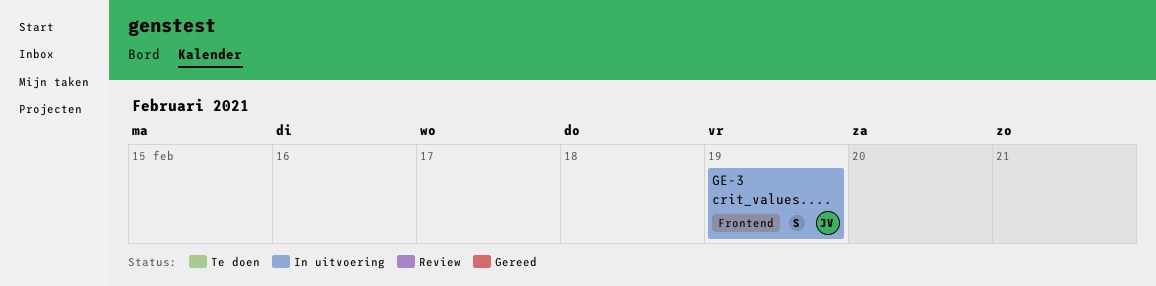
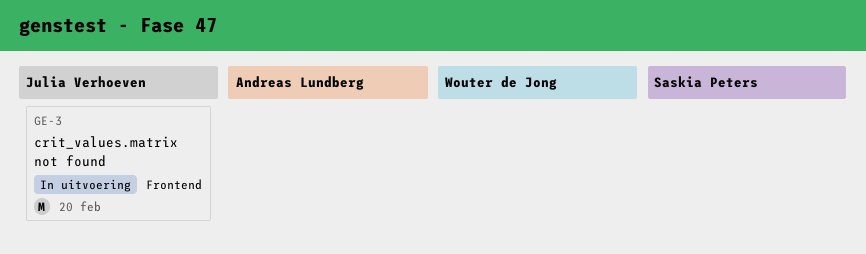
GE-3, estimate: S -> M
GE-3, due: Feb 19 -> Feb 20

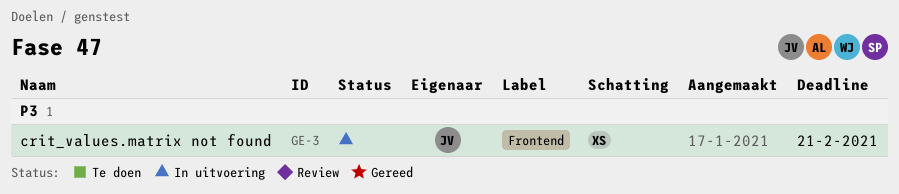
GE-3, estimate: M -> XS
GE-3, due: Feb 20 -> Feb 21

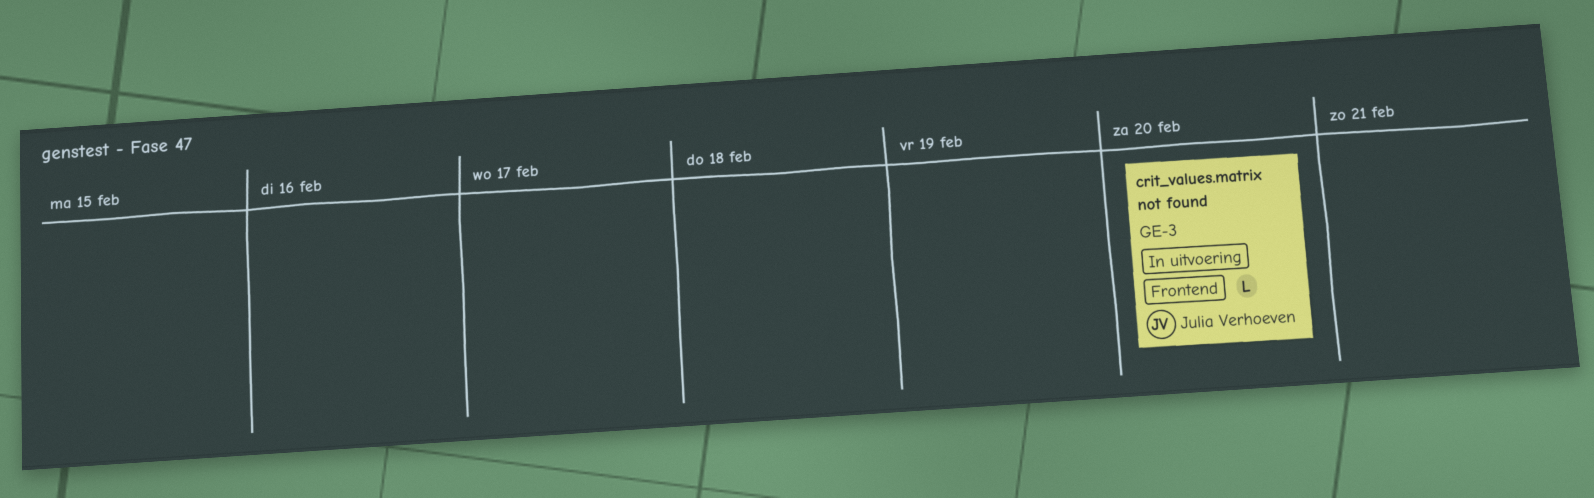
GE-3, estimate: XS -> L
GE-3, due: Feb 21 -> Feb 20

